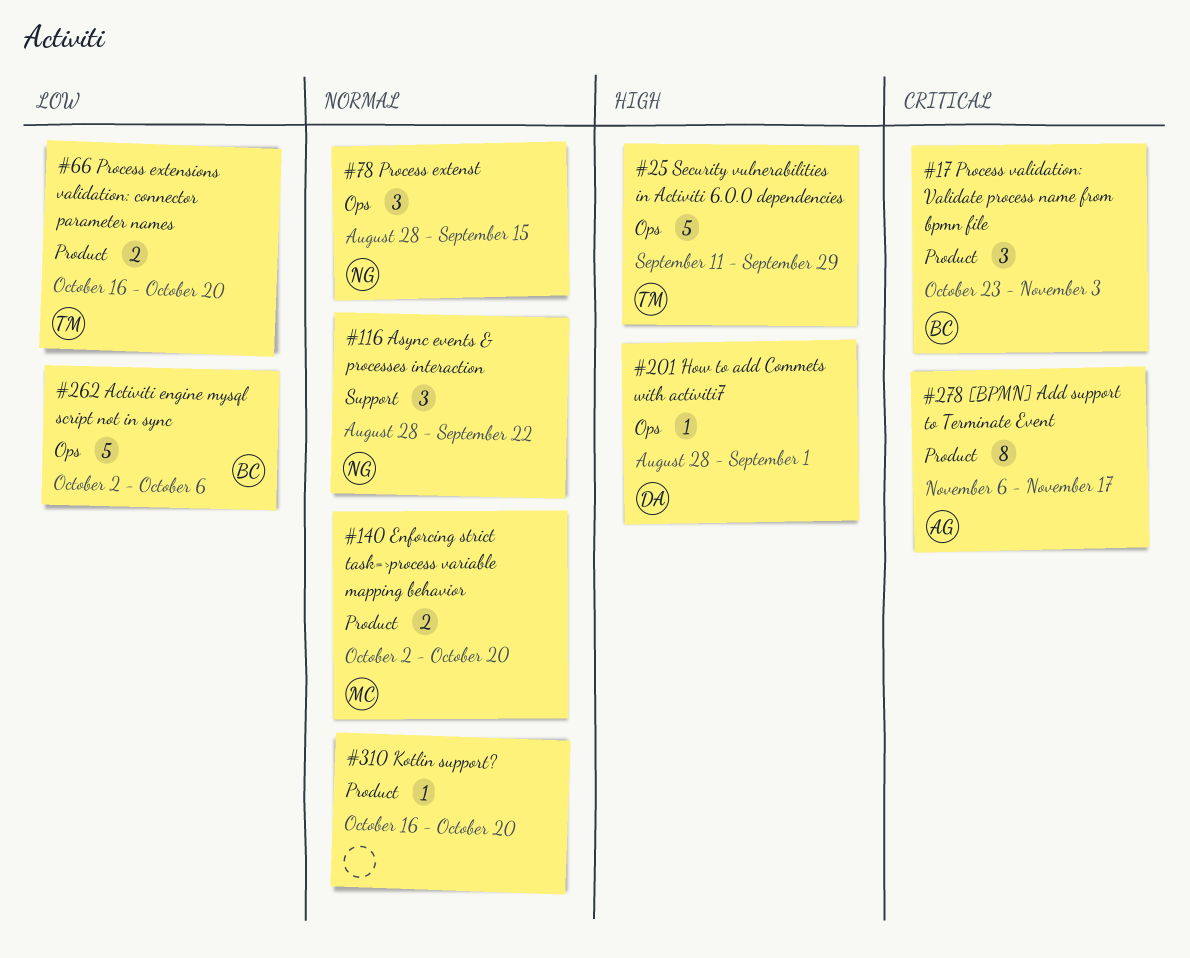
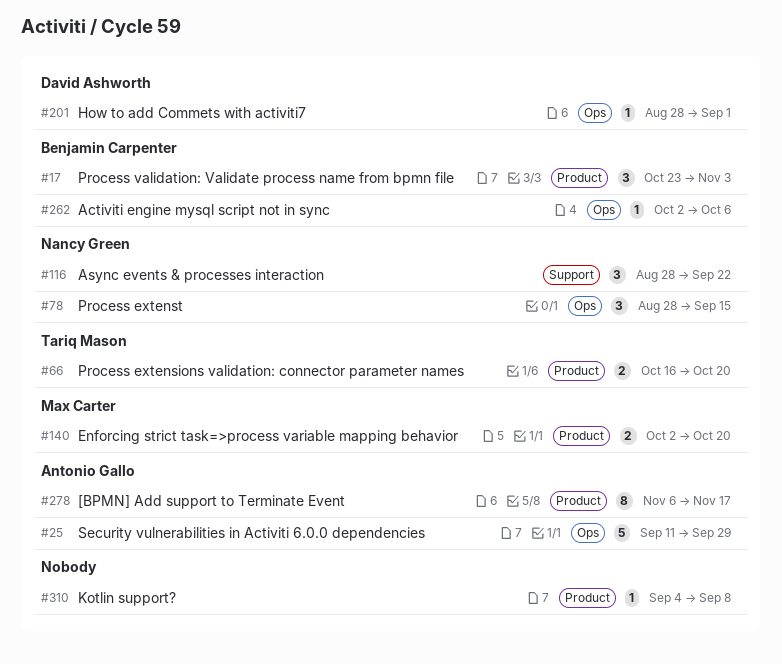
#25, owner: Tariq Mason -> Antonio Gallo
#262, estimate: 5 -> 1
#310, start: Oct 16 -> Sep 4
#310, due: Oct 20 -> Sep 8

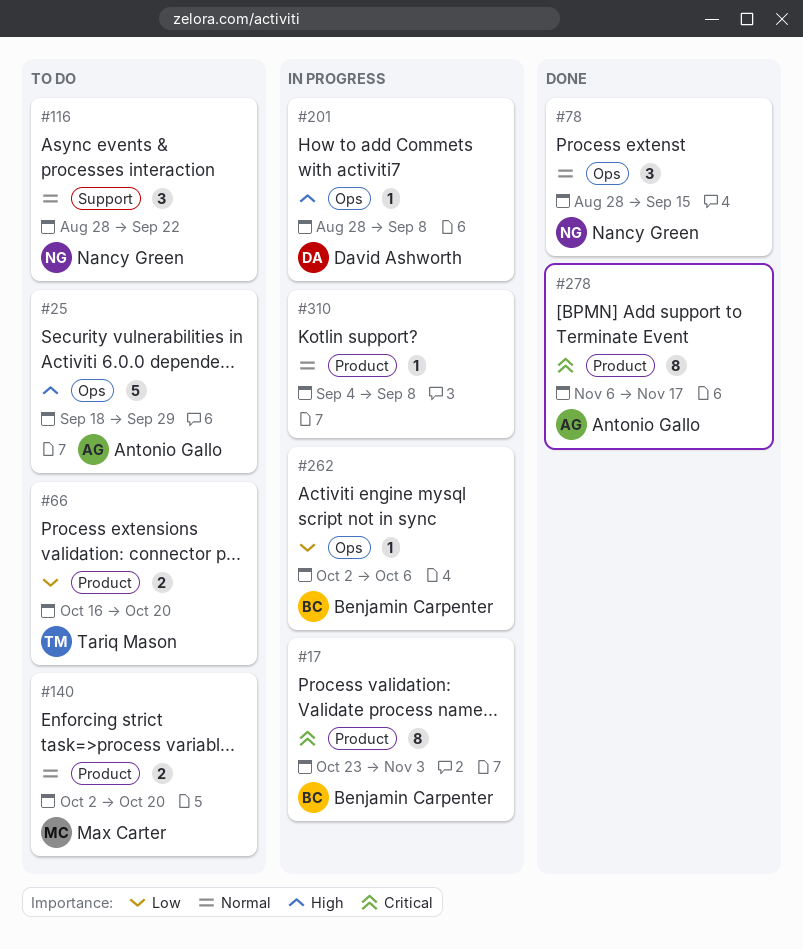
#17, estimate: 3 -> 8
#25, start: Sep 11 -> Sep 18
#201, due: Sep 1 -> Sep 8

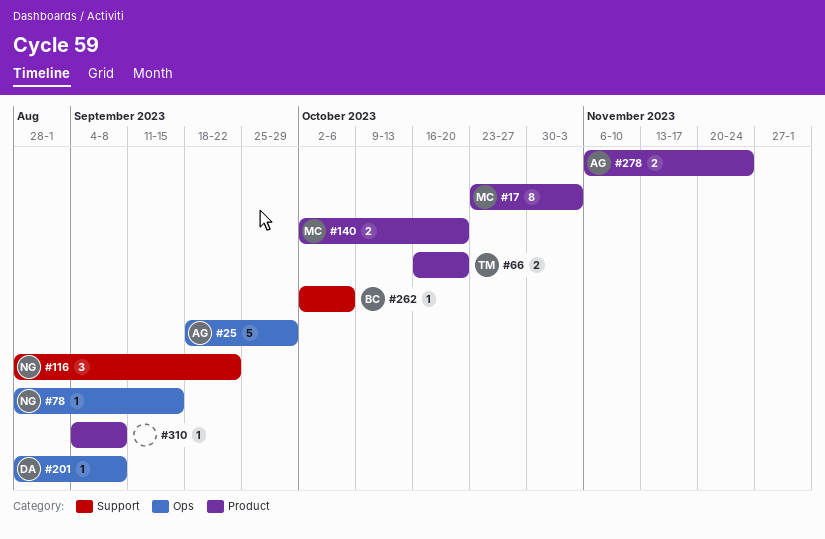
#17, owner: Benjamin Carpenter -> Max Carter
#78, estimate: 3 -> 1
#262, label: Ops -> Support
#278, estimate: 8 -> 2
#278, due: Nov 17 -> Nov 24

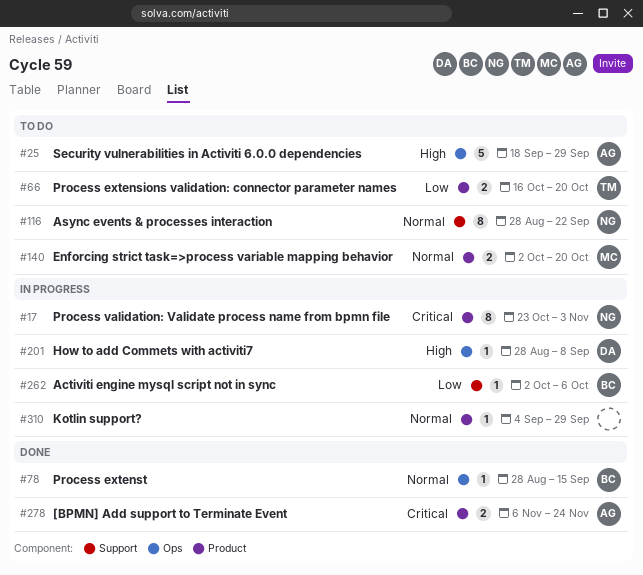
#17, owner: MC -> NG
#78, owner: NG -> BC
#116, estimate: 3 -> 8
#310, due: Sep 8 -> Sep 29

